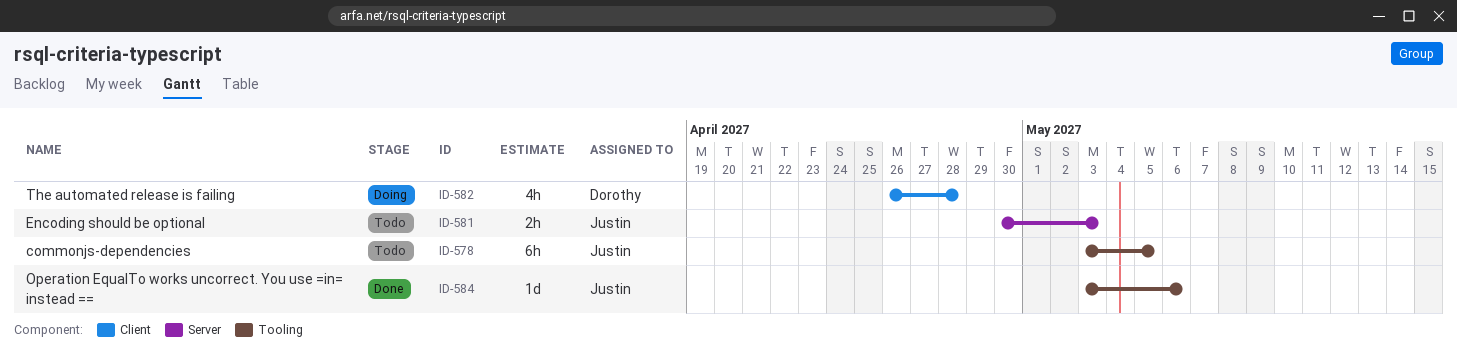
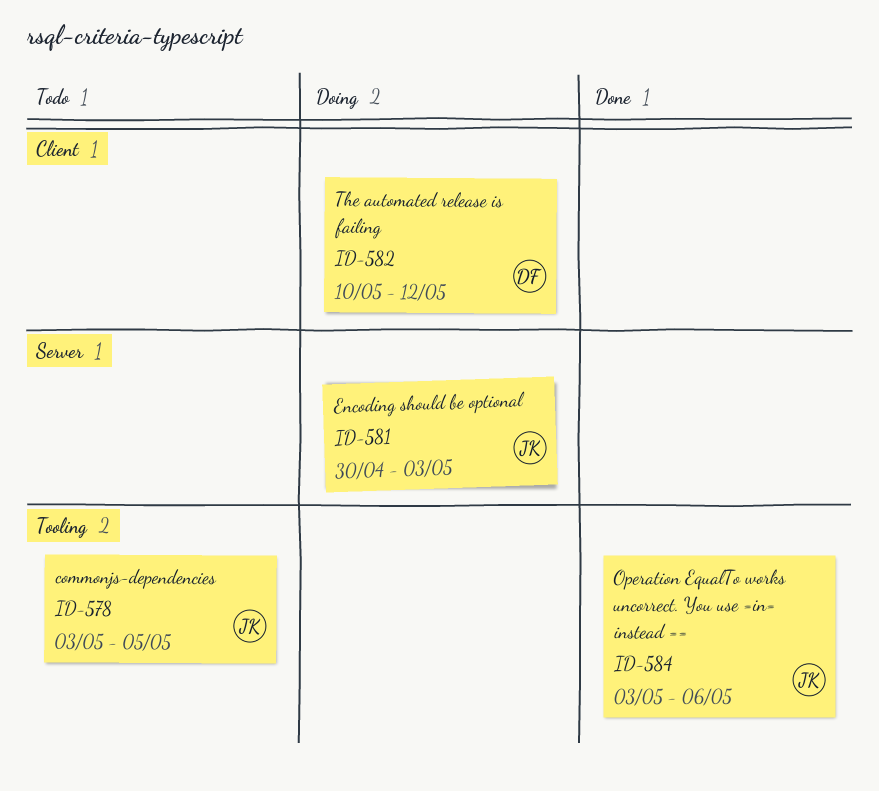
ID-581, status: Todo -> Doing
ID-582, start: Apr 26 -> May 10
ID-582, due: Apr 28 -> May 12

